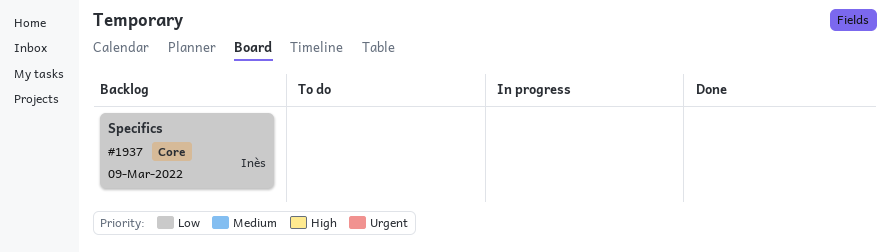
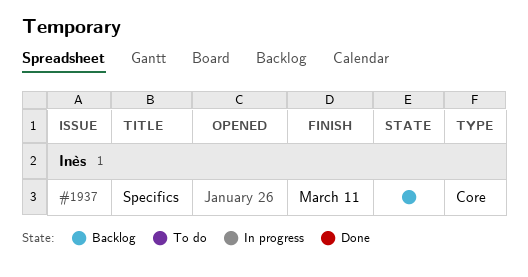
#1937, due: Mar 9 -> Mar 11

